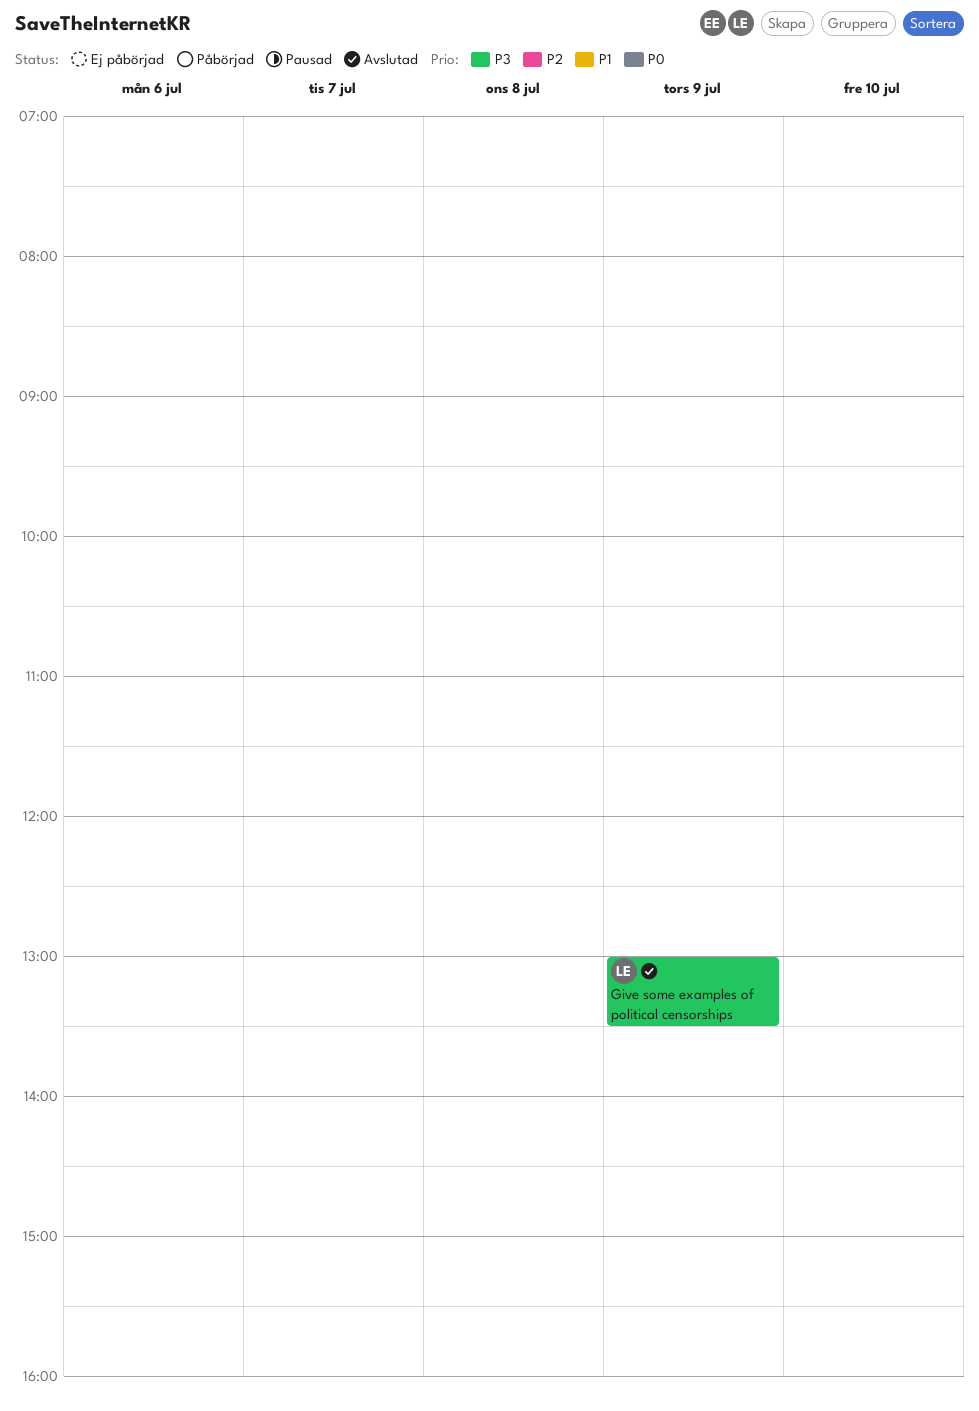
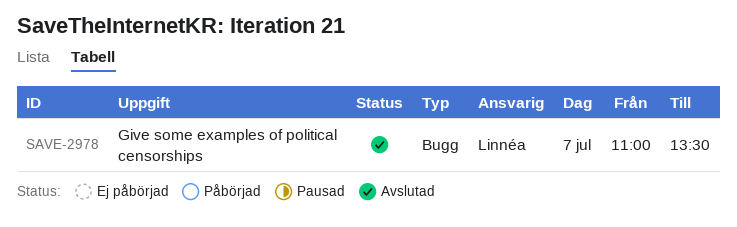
Give some examples of political censorships, day: Jul 9 -> Jul 7
Give some examples of political censorships, begins: 13:00 -> 11:00

